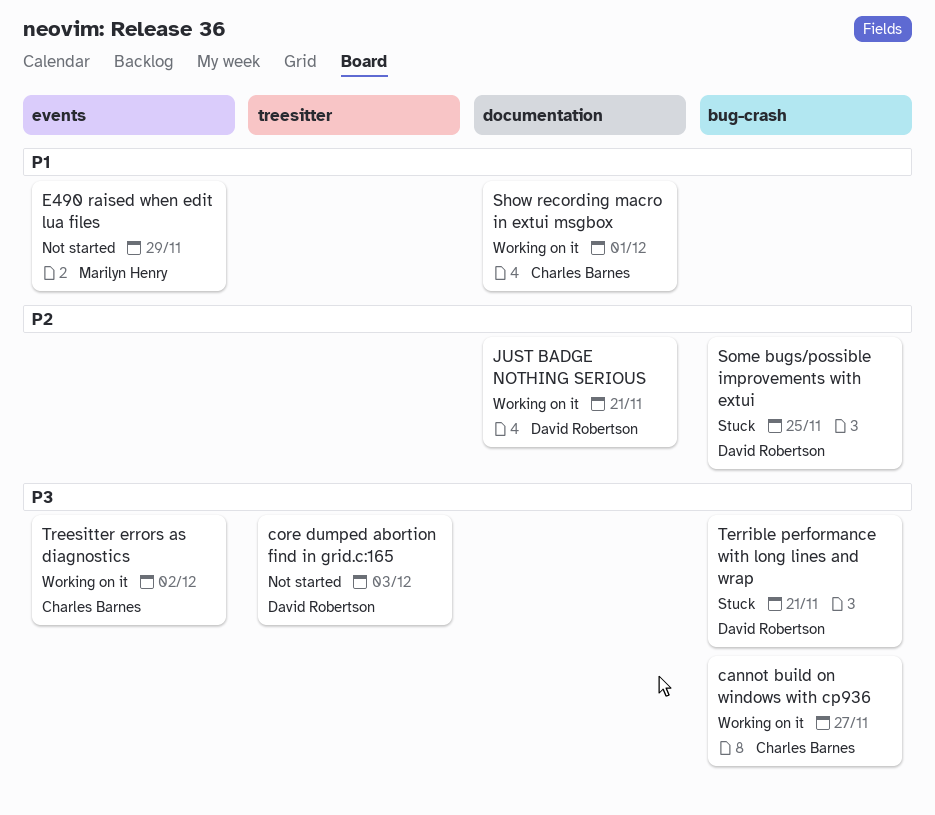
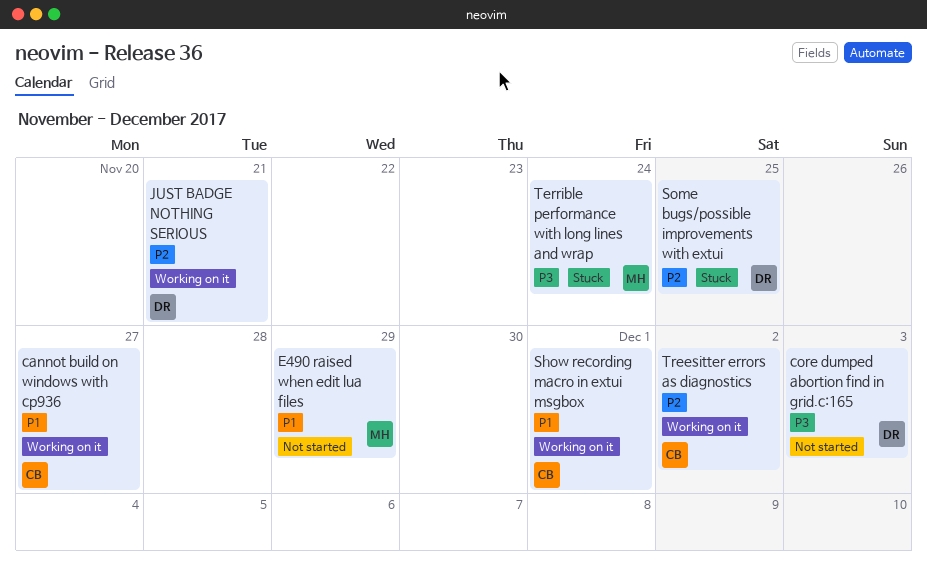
cannot build on windows with cp936, priority: P3 -> P1
Terrible performance with long lines and wrap, owner: David Robertson -> Marilyn Henry
Terrible performance with long lines and wrap, due: Nov 21 -> Nov 24
Treesitter errors as diagnostics, priority: P3 -> P2

